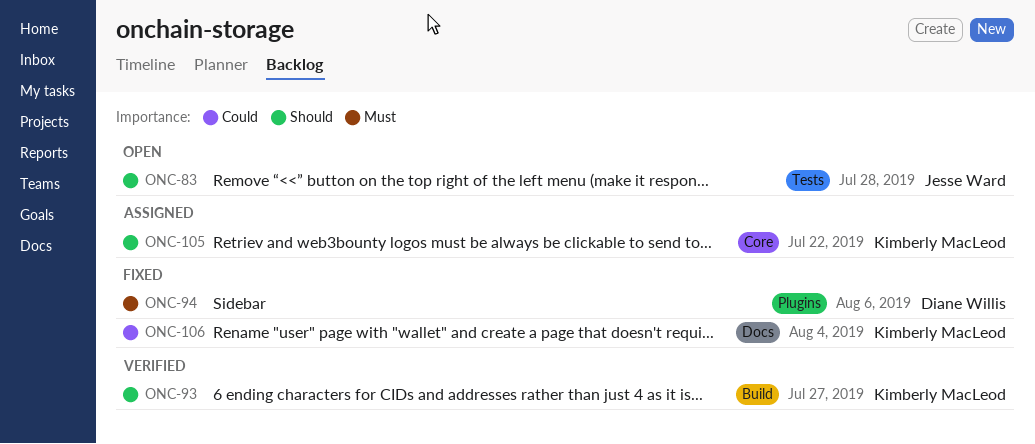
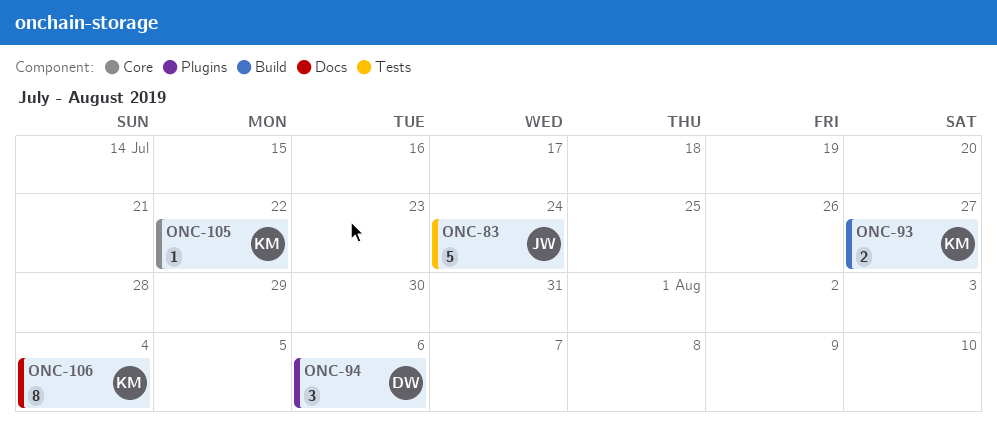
ONC-83, due: Jul 28 -> Jul 24

